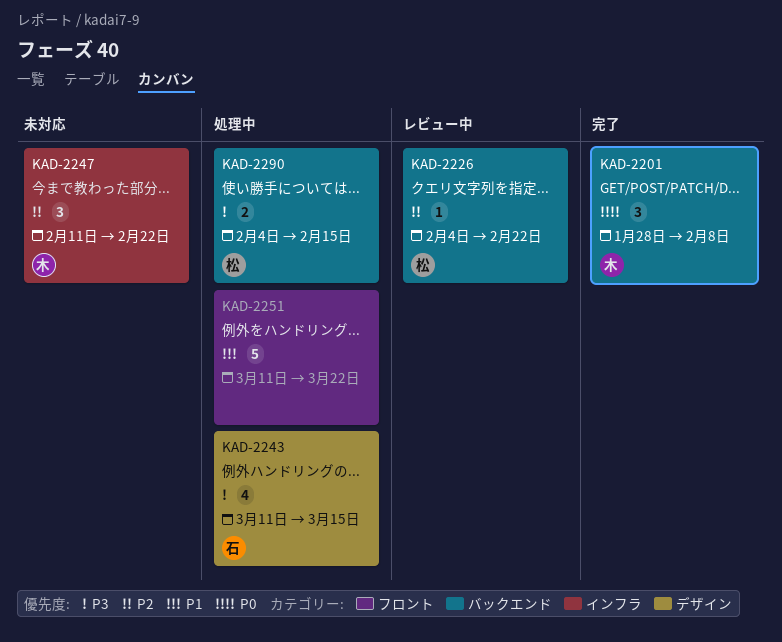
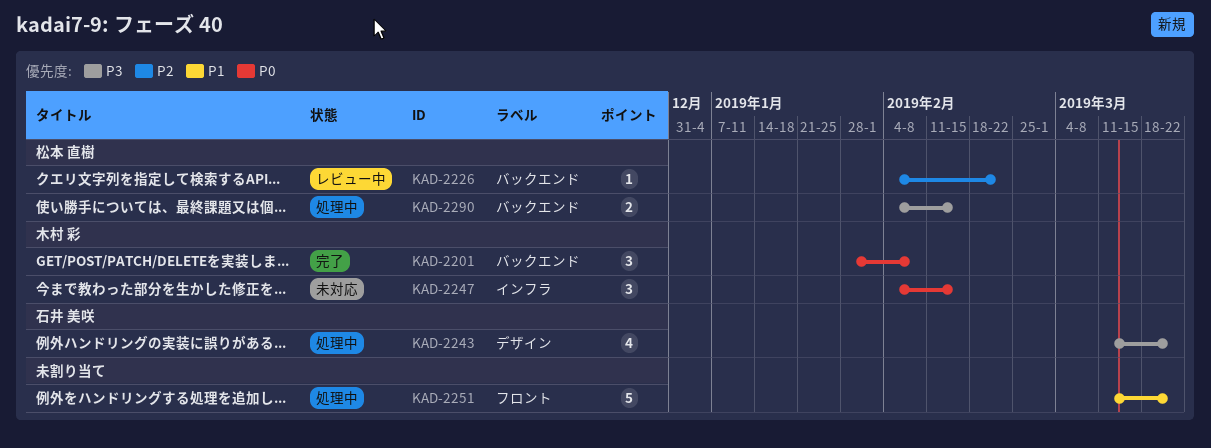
KAD-2243, due: Mar 15 -> Mar 22
KAD-2247, priority: P2 -> P0
KAD-2247, start: Feb 11 -> Feb 4
KAD-2247, due: Feb 22 -> Feb 15

